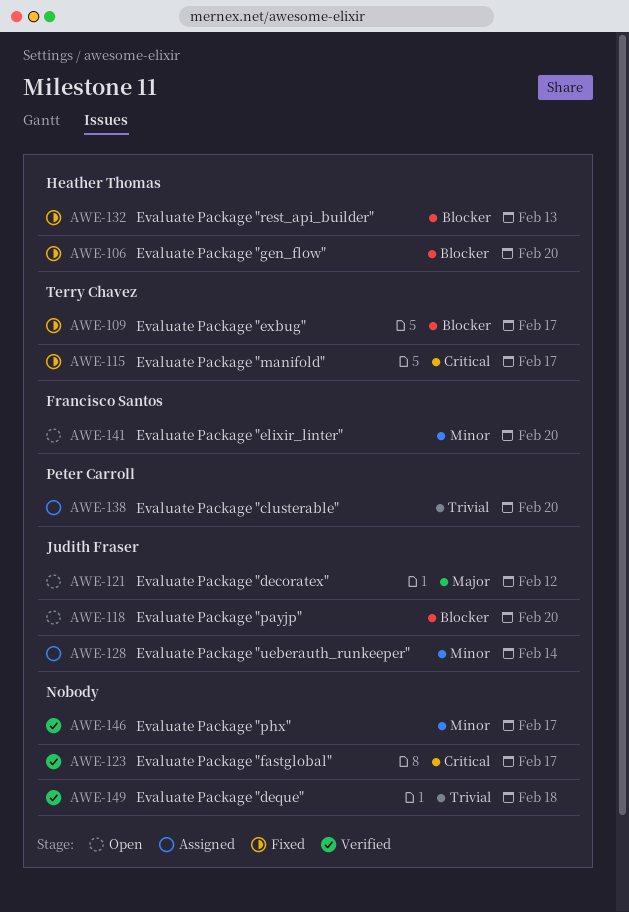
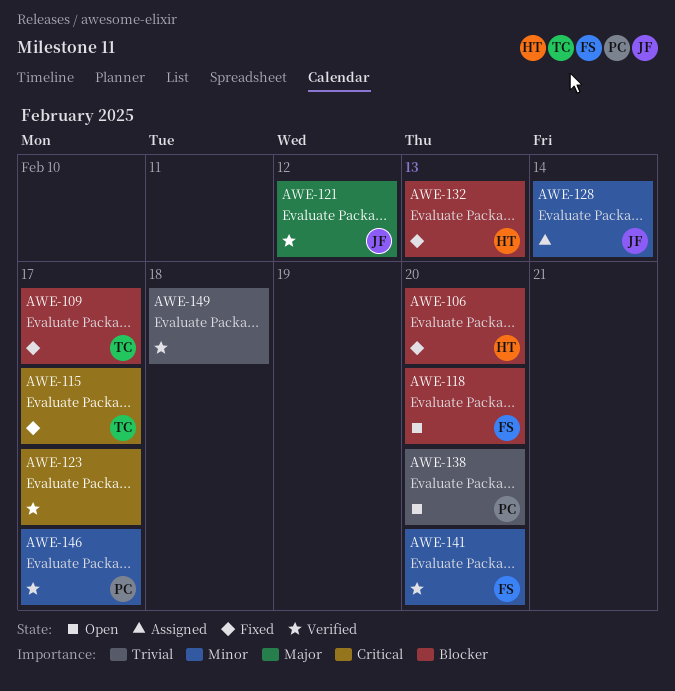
AWE-118, owner: Judith Fraser -> Francisco Santos
AWE-121, status: Open -> Verified
AWE-138, status: Assigned -> Open
AWE-141, status: Open -> Verified
AWE-146, owner: none -> Peter Carroll

